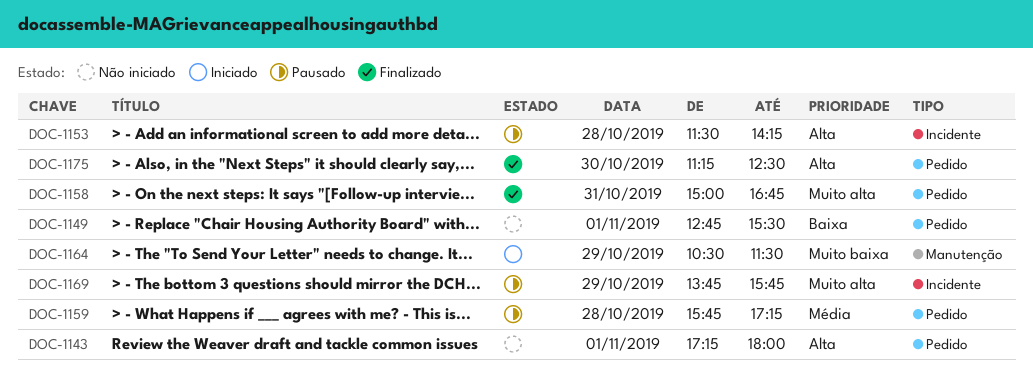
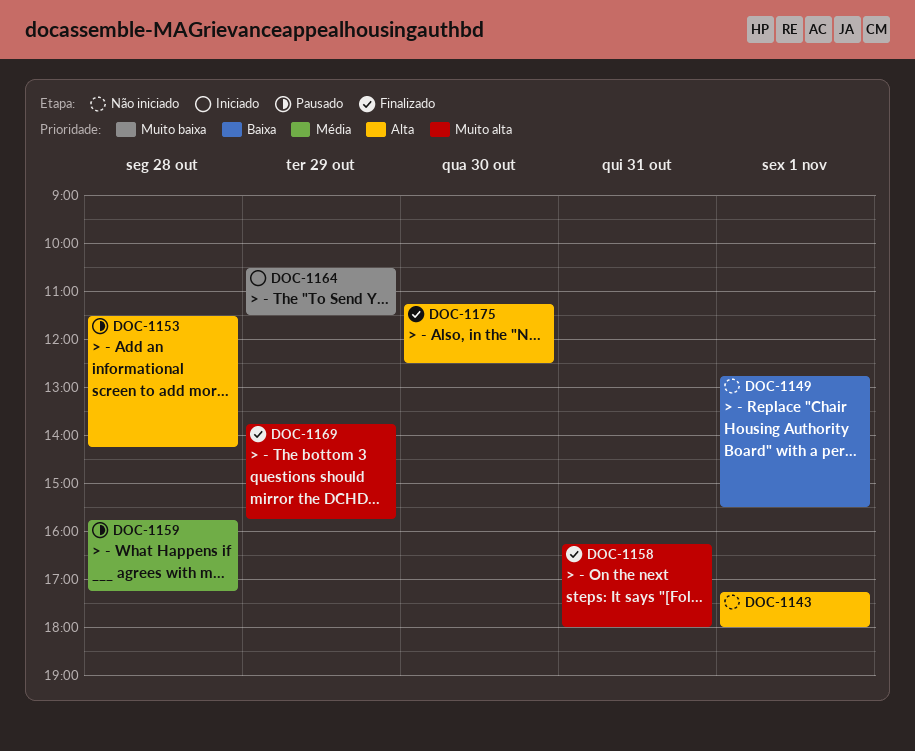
DOC-1158, begins: 15:00 -> 16:15
DOC-1158, ends: 16:45 -> 18:00
DOC-1169, status: Pausado -> Finalizado

